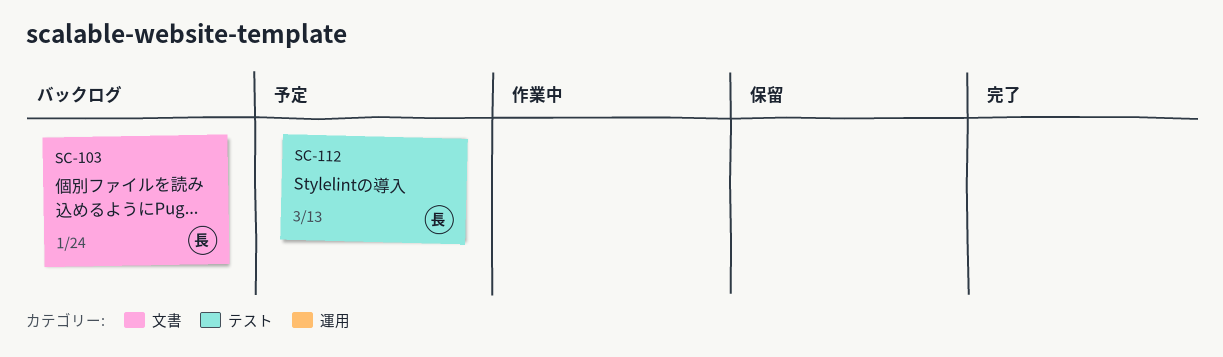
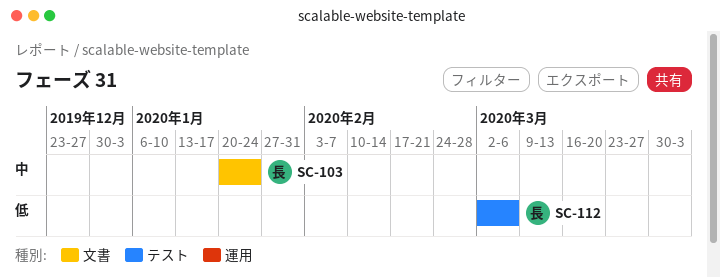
SC-112, due: Mar 13 -> Mar 6

